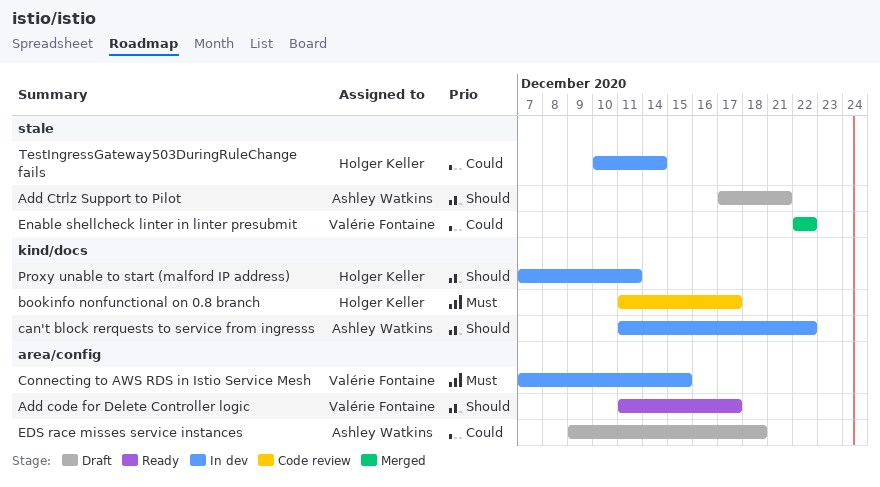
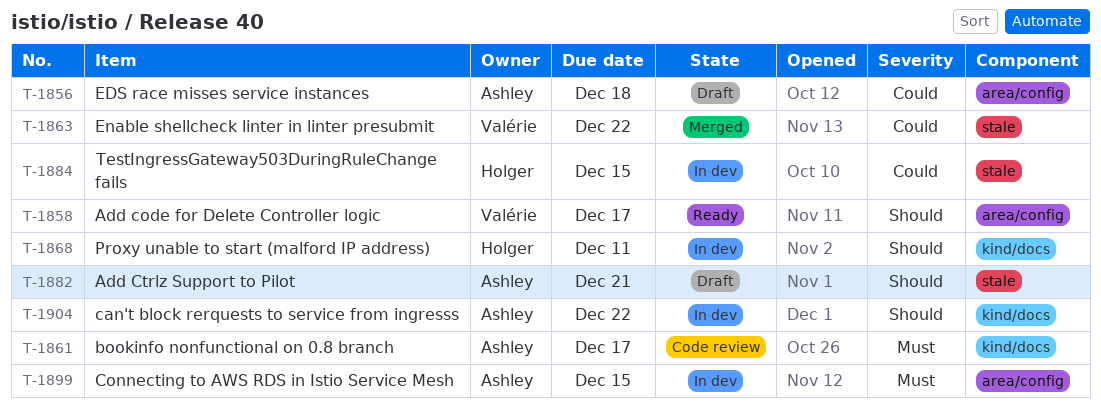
bookinfo nonfunctional on 0.8 branch, owner: Holger Keller -> Ashley Watkins
Connecting to AWS RDS in Istio Service Mesh, owner: Valérie Fontaine -> Ashley Watkins
TestIngressGateway503DuringRuleChange fails, due: Dec 14 -> Dec 15

